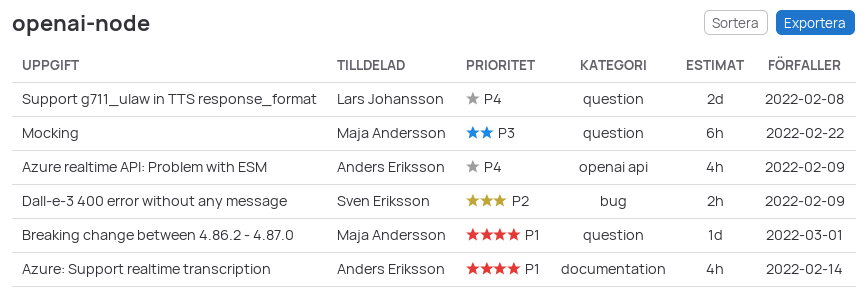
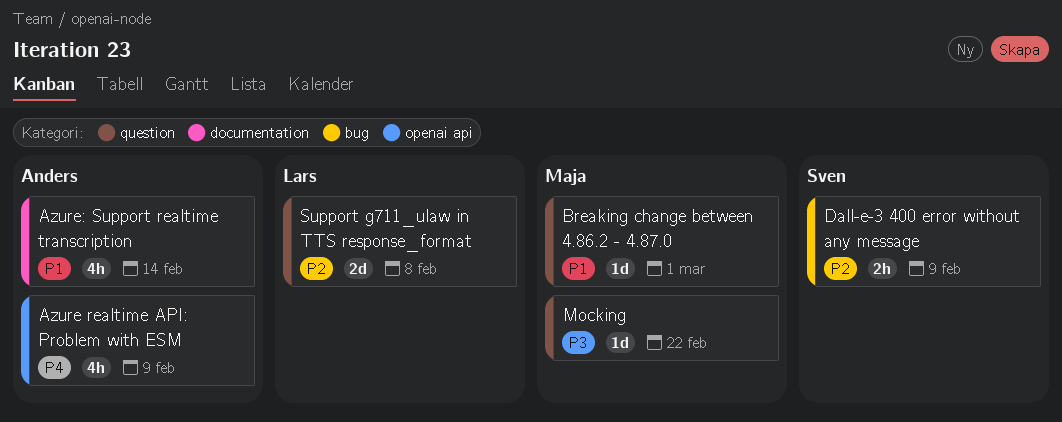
Mocking, estimate: 6h -> 1d
Support g711_ulaw in TTS response_format, priority: P4 -> P2

